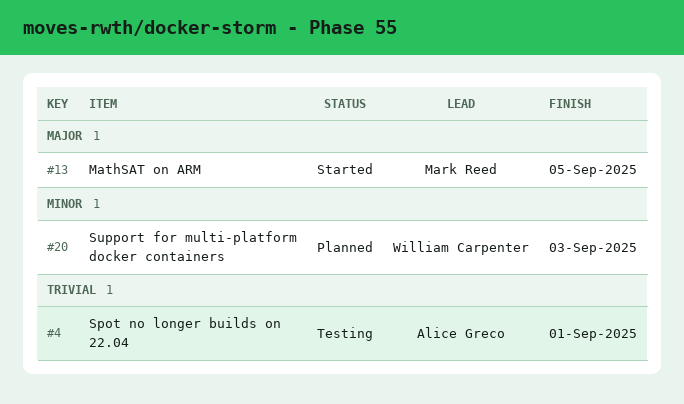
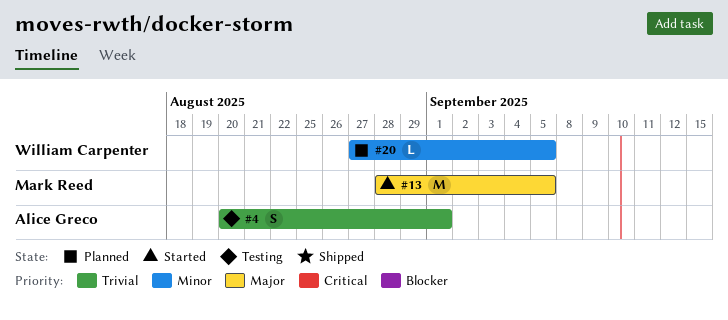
#20, due: Sep 3 -> Sep 5

